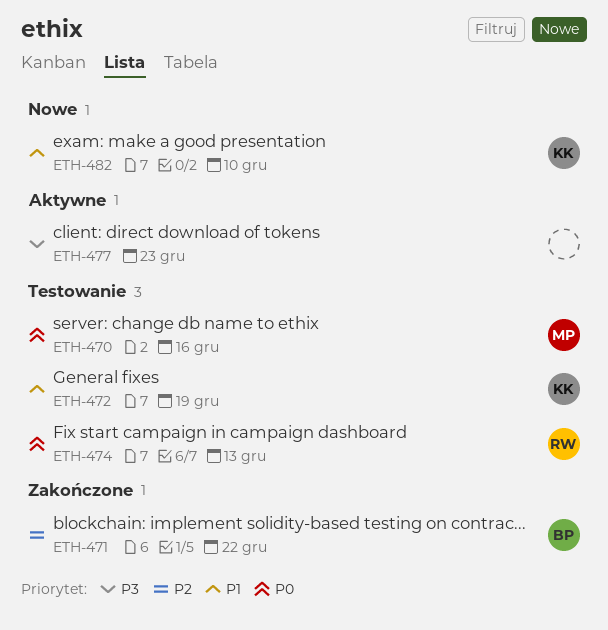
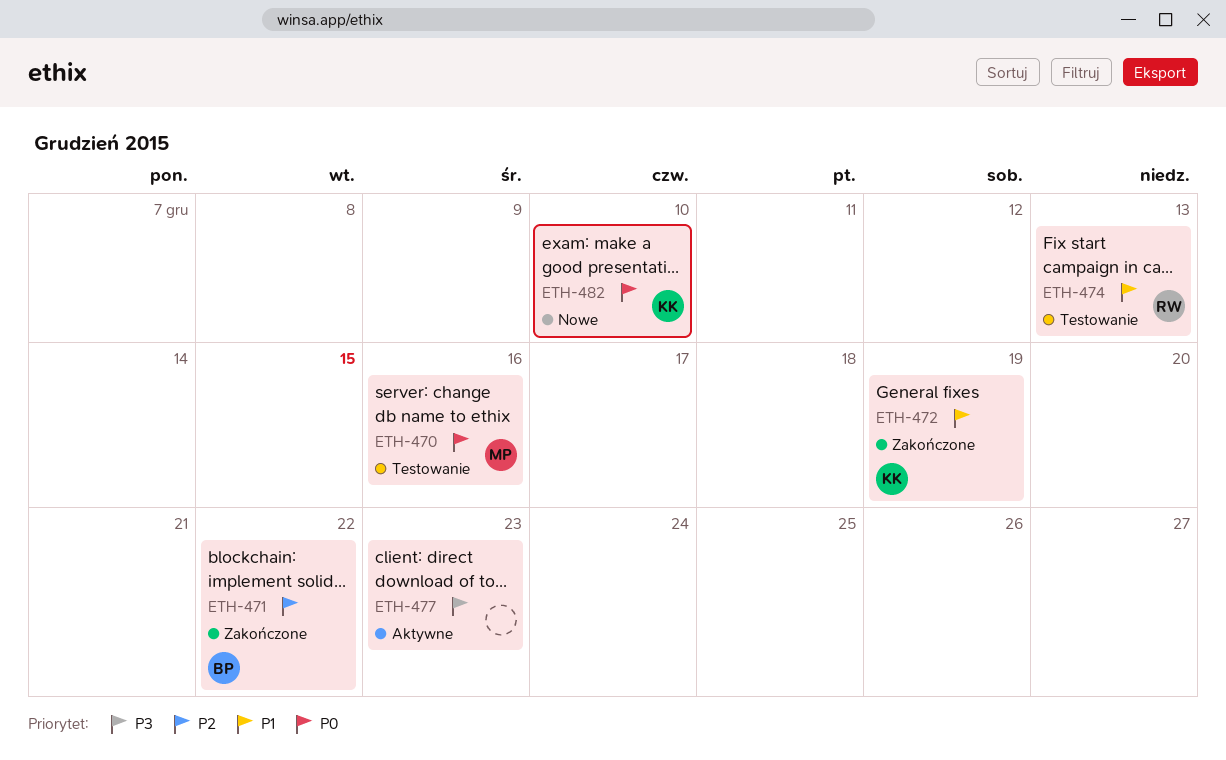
ETH-472, status: Testowanie -> Zakończone
ETH-474, priority: P0 -> P1
ETH-482, priority: P1 -> P0

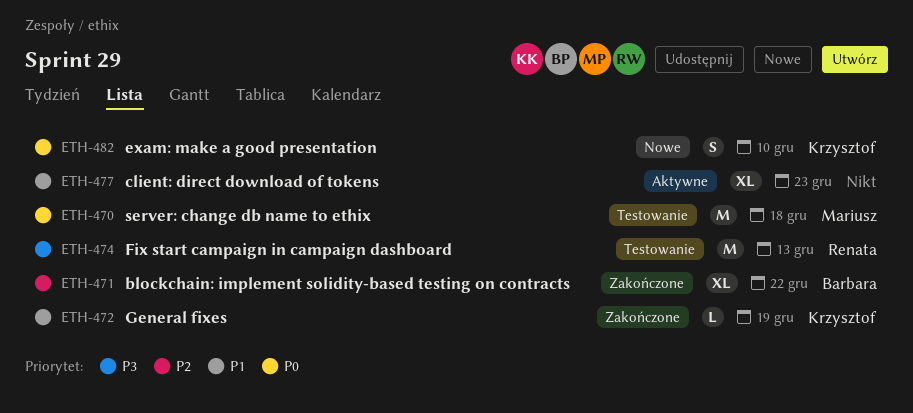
ETH-470, due: Dec 16 -> Dec 18
ETH-474, priority: P1 -> P3
ETH-477, priority: P3 -> P1

